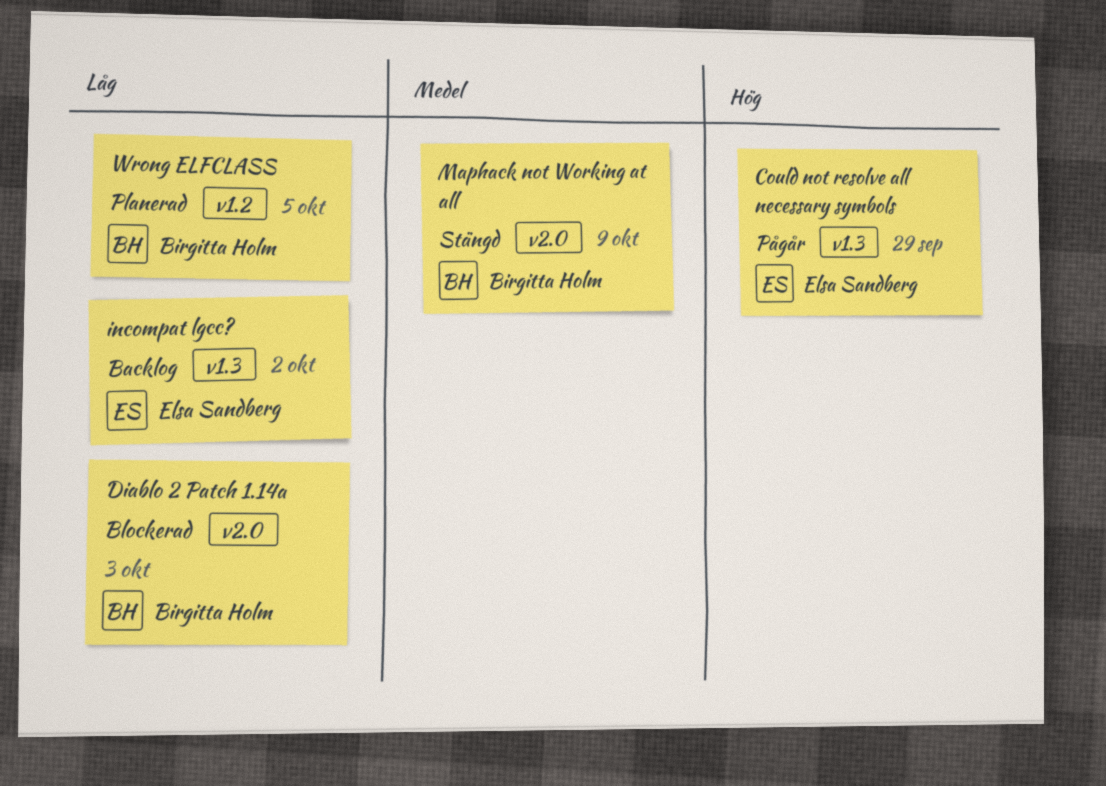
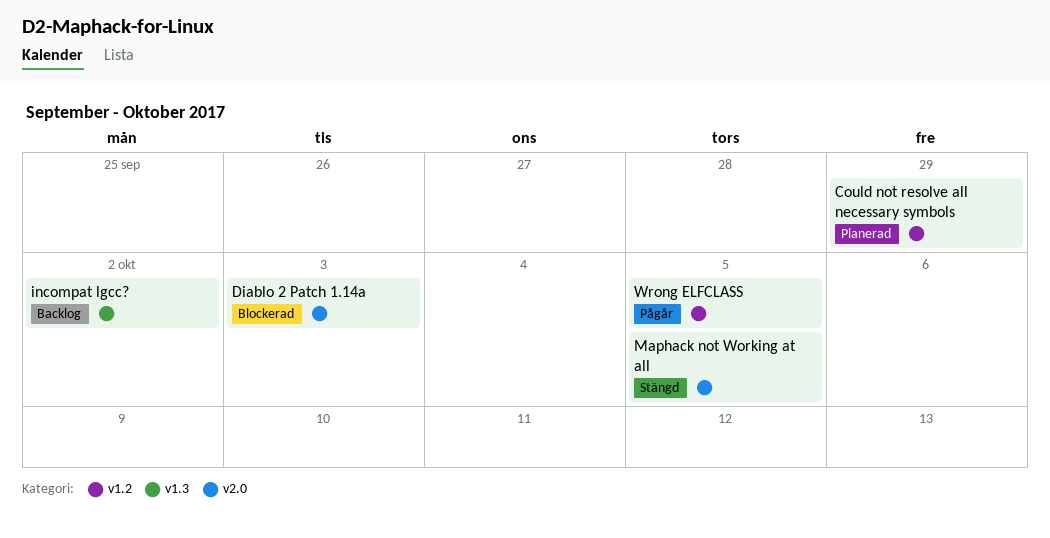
Could not resolve all necessary symbols, status: Pågår -> Planerad
Could not resolve all necessary symbols, label: v1.3 -> v1.2
Maphack not Working at all, due: Oct 9 -> Oct 5
Wrong ELFCLASS, status: Planerad -> Pågår

